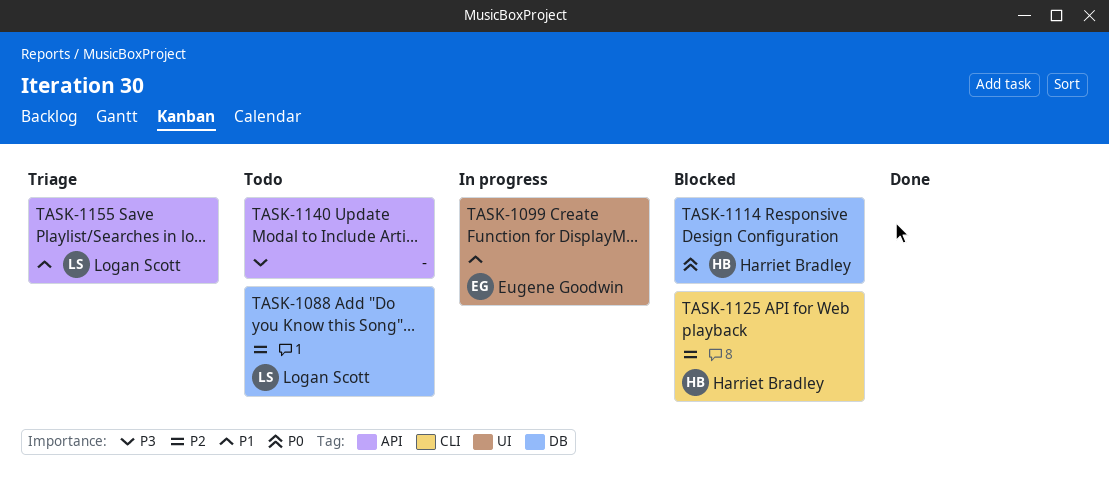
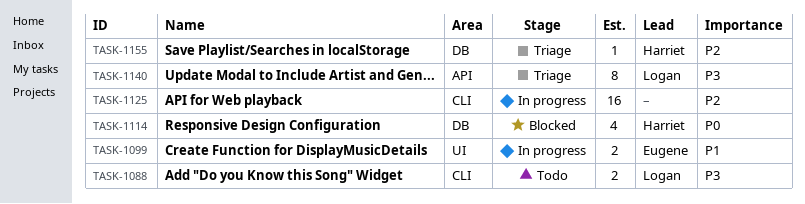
TASK-1088, priority: P2 -> P3
TASK-1088, label: DB -> CLI
TASK-1125, status: Blocked -> In progress
TASK-1125, owner: Harriet Bradley -> none
TASK-1140, status: Todo -> Triage
TASK-1140, owner: none -> Logan Scott
TASK-1155, owner: Logan Scott -> Harriet Bradley
TASK-1155, priority: P1 -> P2
TASK-1155, label: API -> DB

